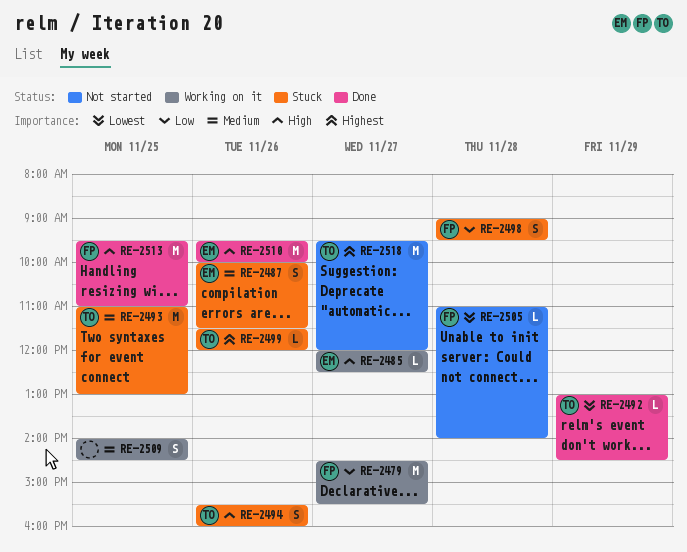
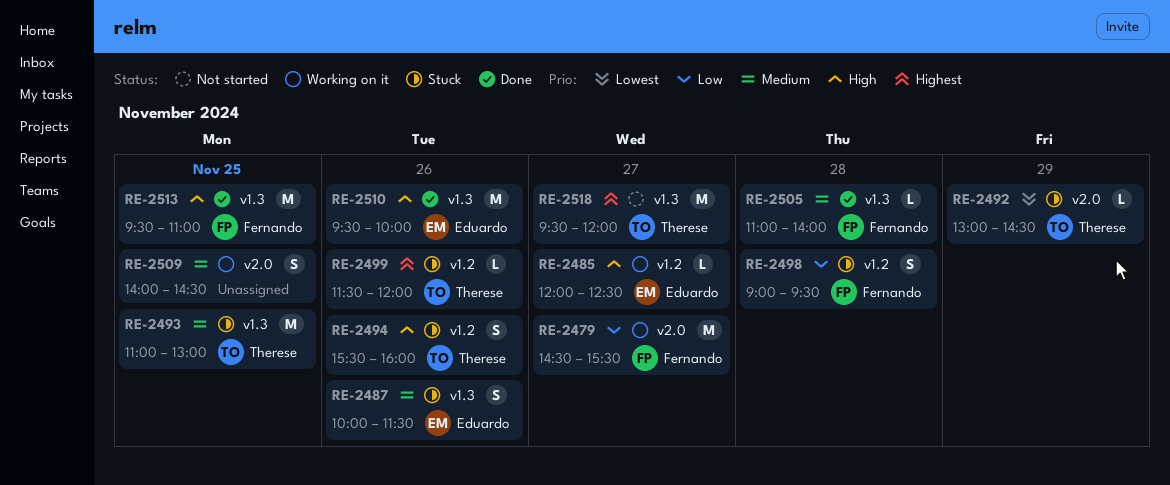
RE-2492, status: Done -> Stuck
RE-2505, status: Not started -> Done
RE-2505, priority: Lowest -> Medium

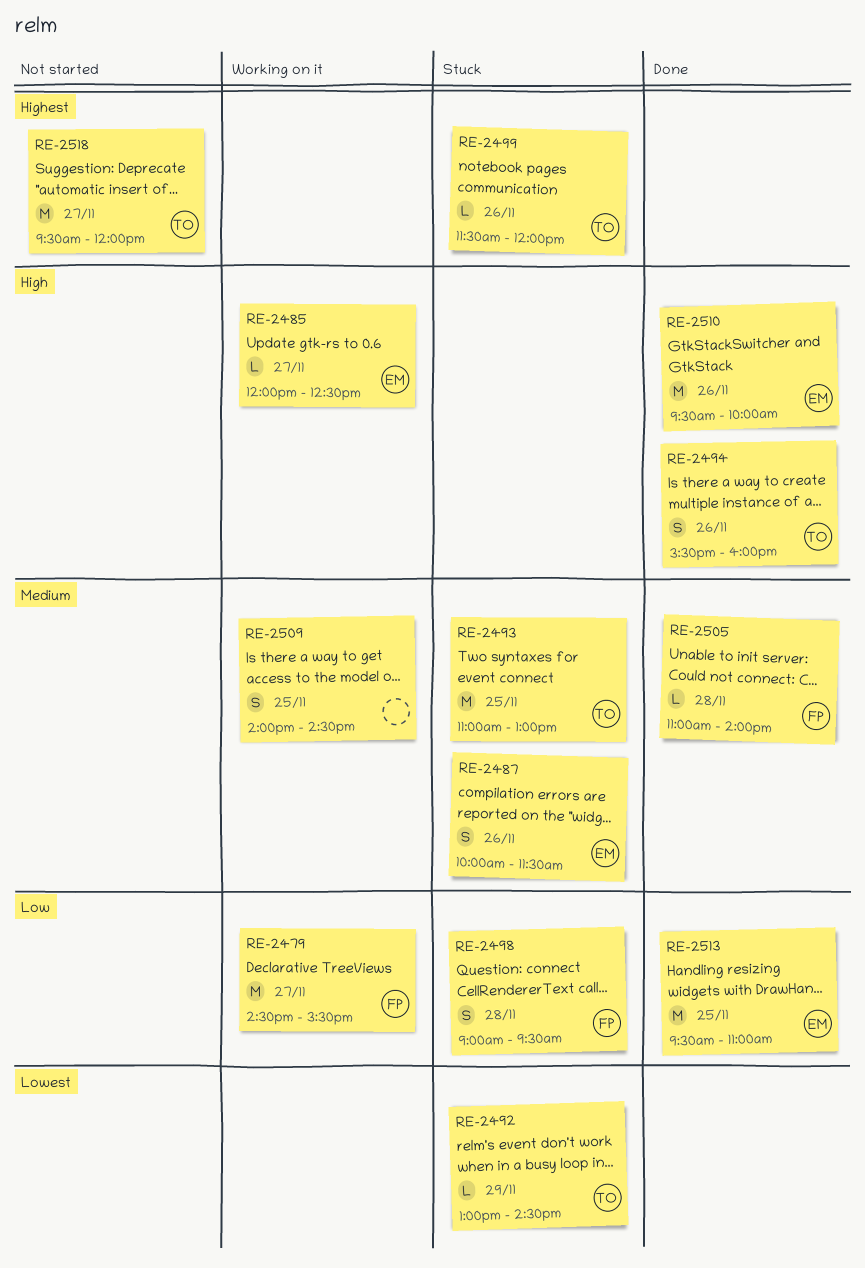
RE-2494, status: Stuck -> Done
RE-2513, owner: Fernando -> Eduardo
RE-2513, priority: High -> Low

